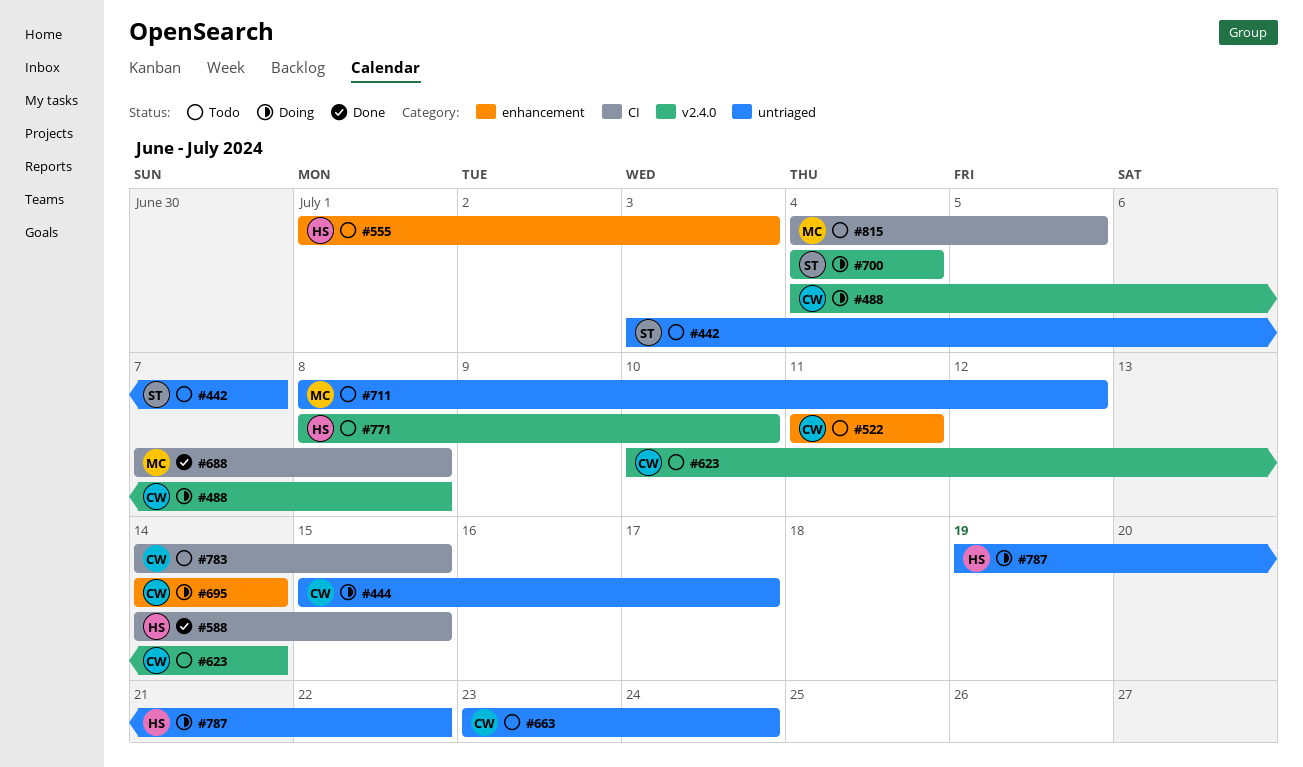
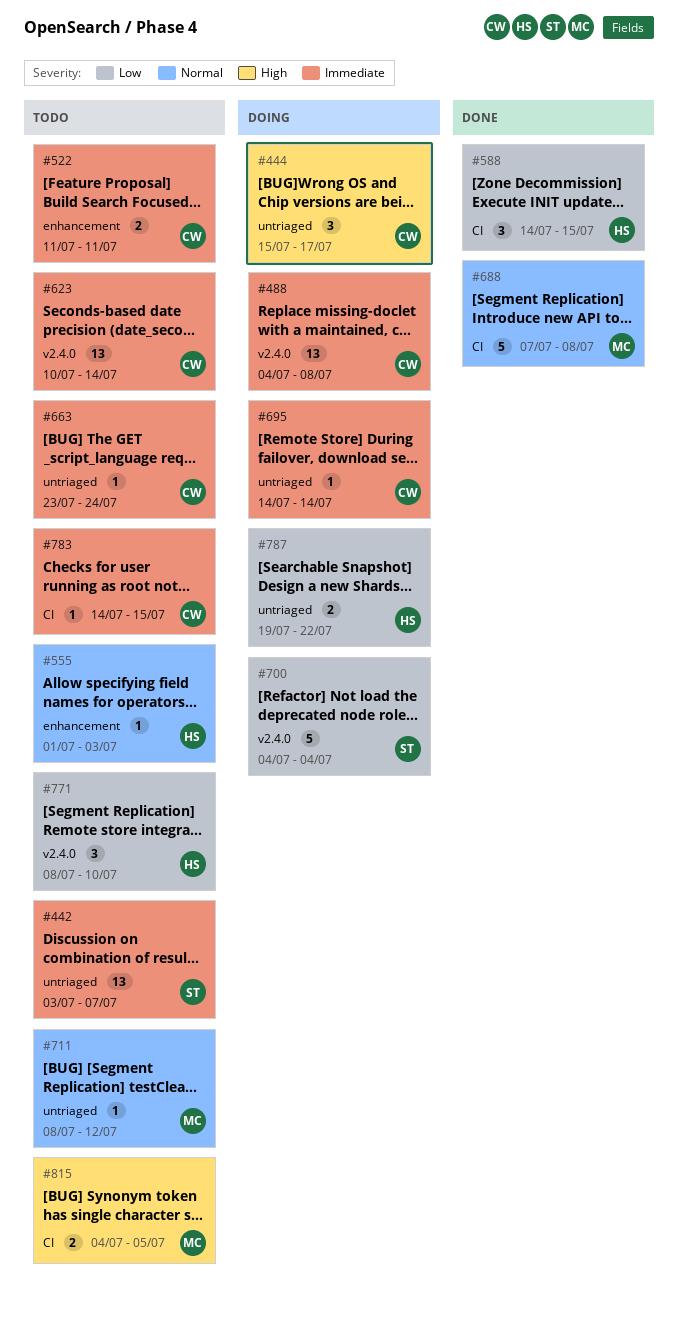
#695, label: enhancement -> untriaged

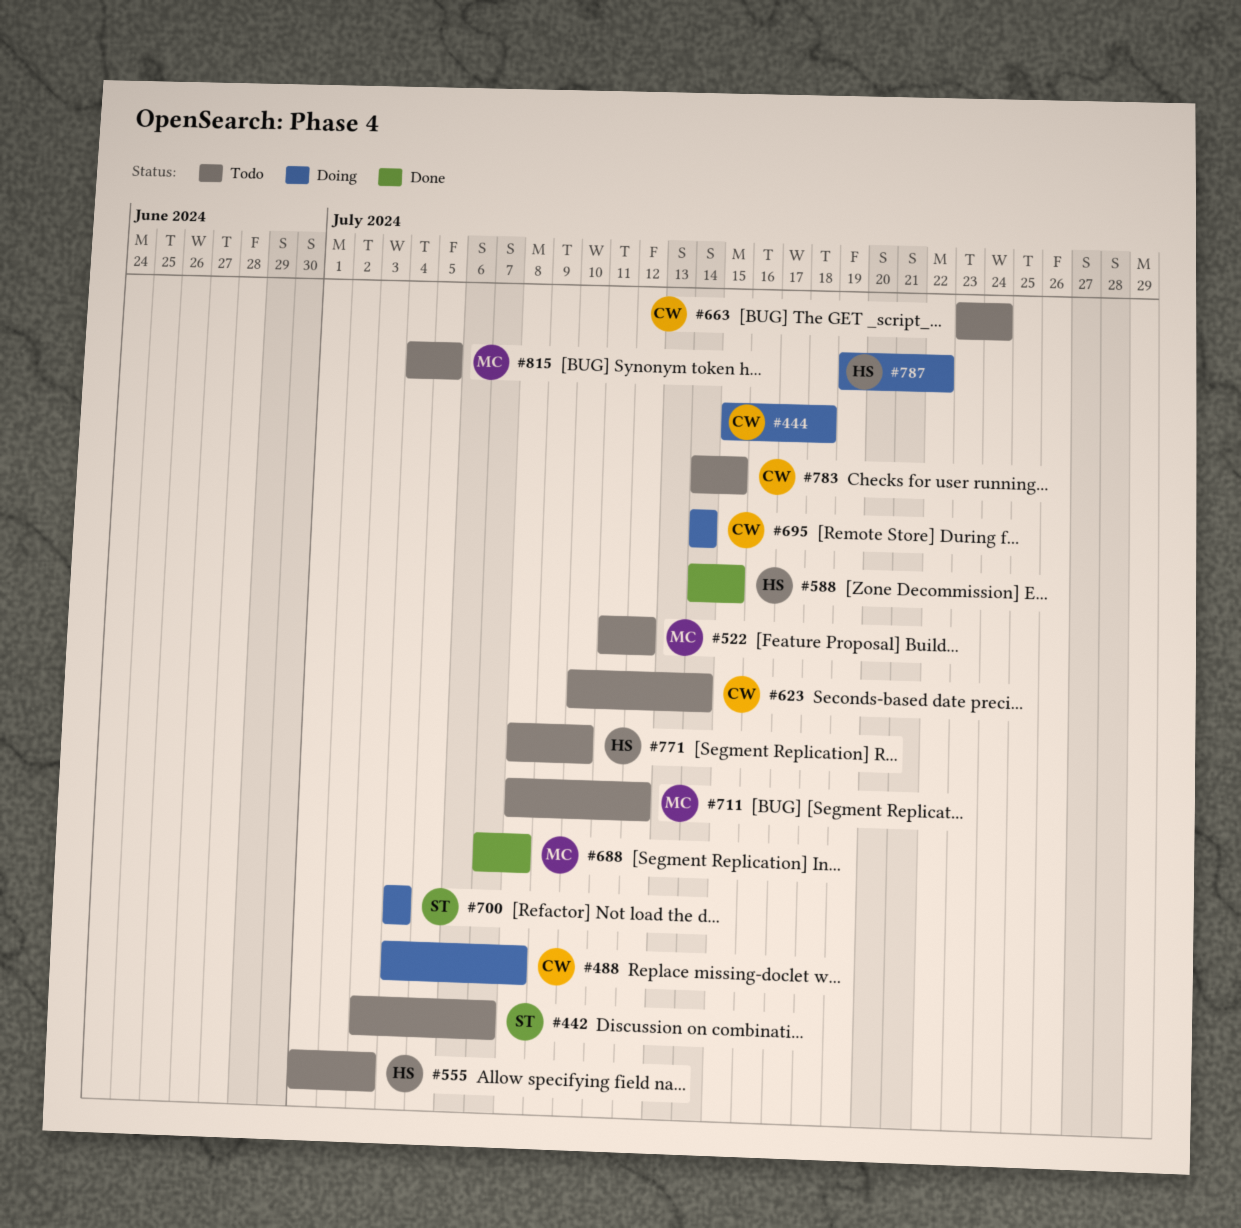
#444, due: Jul 17 -> Jul 18
#522, owner: CW -> MC
#522, due: Jul 11 -> Jul 12

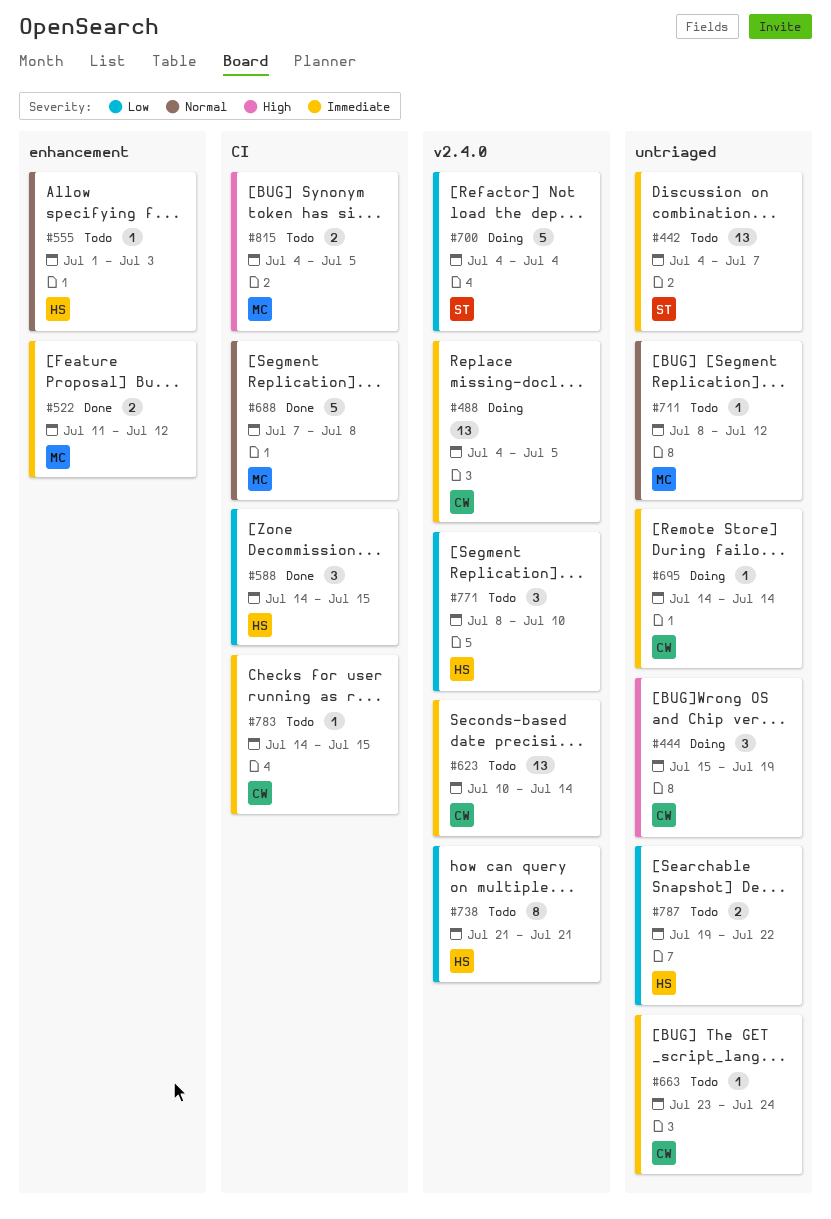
#442, start: Jul 3 -> Jul 4
#444, due: Jul 18 -> Jul 19
#488, due: Jul 8 -> Jul 5
#522, status: Todo -> Done
#738: none -> present
#787, status: Doing -> Todo

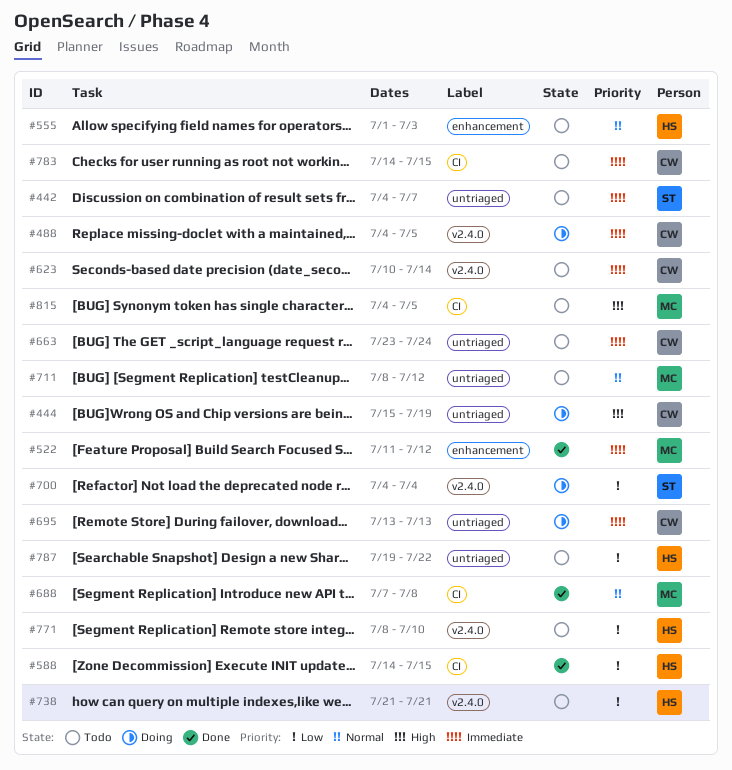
#695, start: Jul 14 -> Jul 13
#695, due: Jul 14 -> Jul 13

